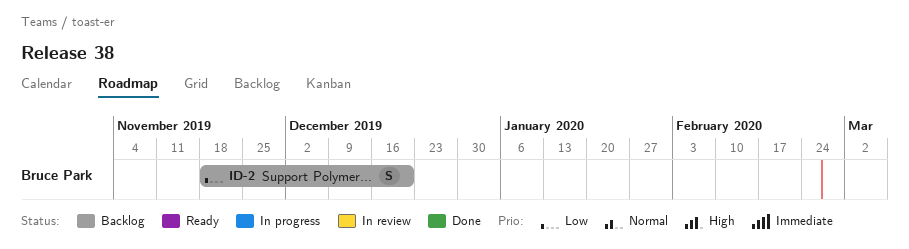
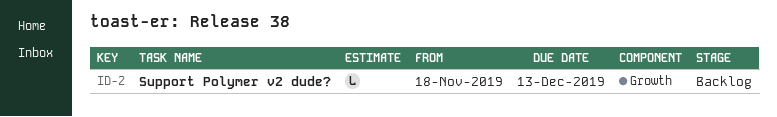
ID-2, estimate: S -> L
ID-2, due: Dec 20 -> Dec 13

